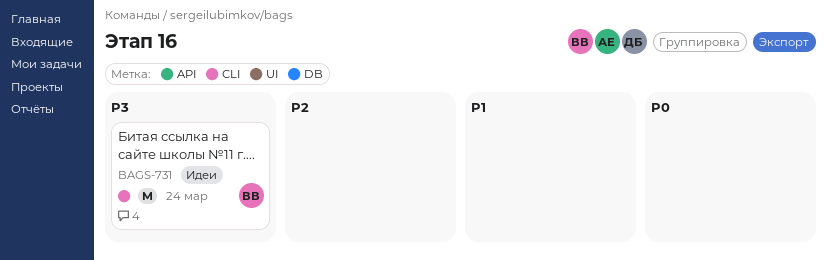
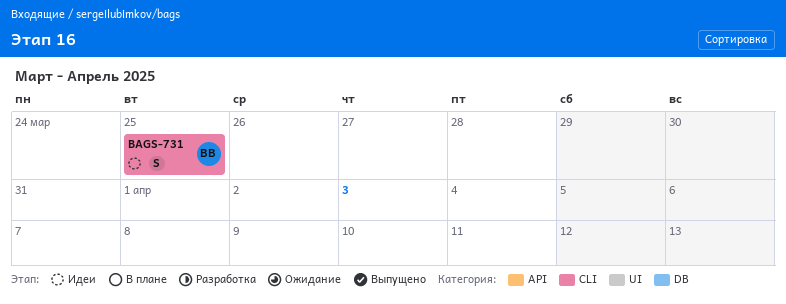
BAGS-731, estimate: M -> S
BAGS-731, due: Mar 24 -> Mar 25

